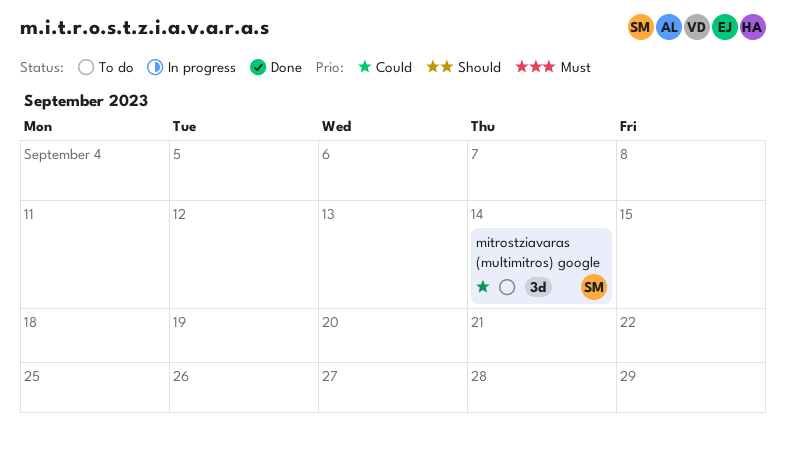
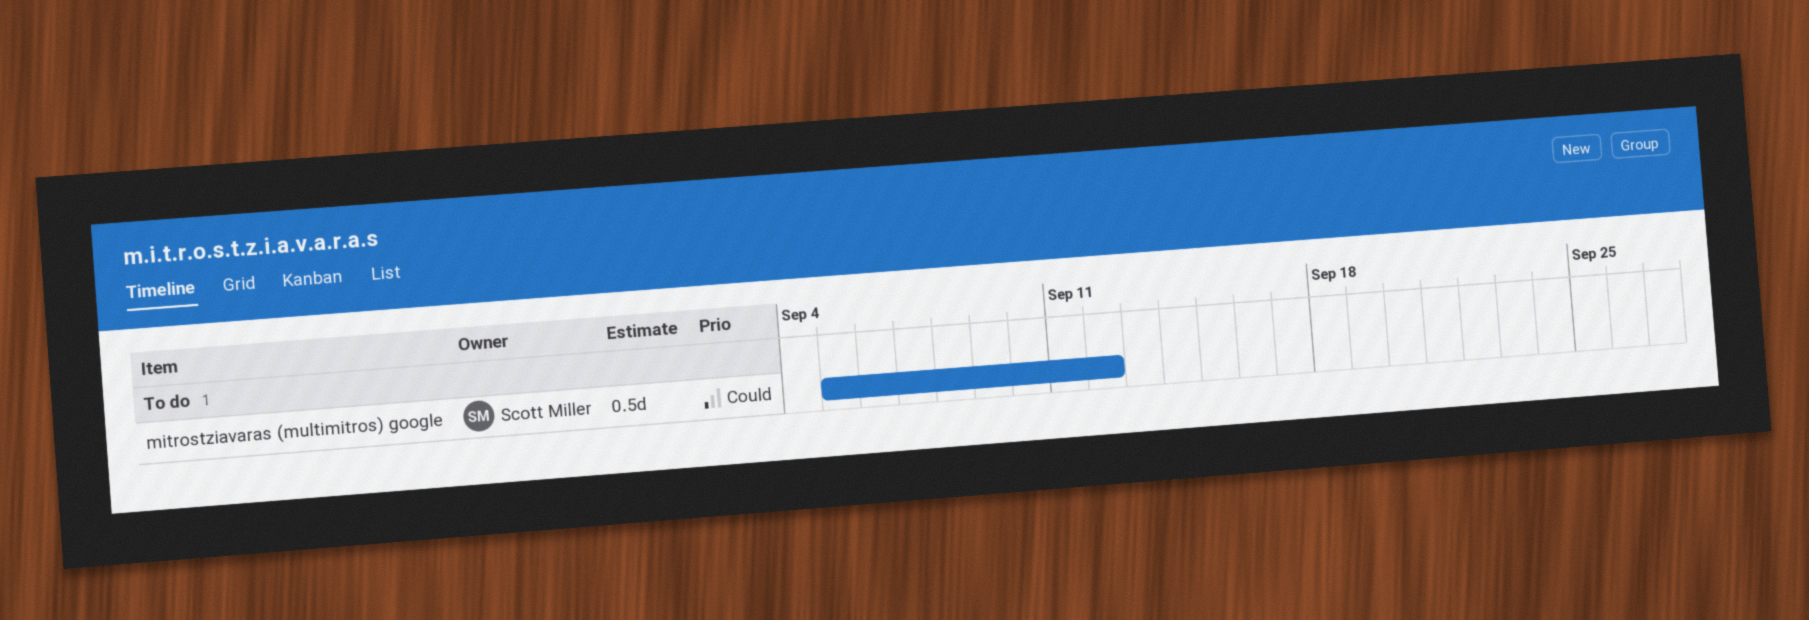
mitrostziavaras (multimitros) google, estimate: 3d -> 0.5d
mitrostziavaras (multimitros) google, due: Sep 14 -> Sep 12

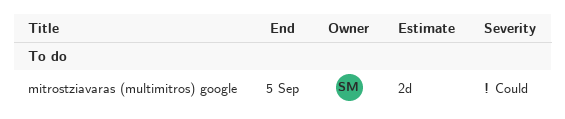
mitrostziavaras (multimitros) google, estimate: 0.5d -> 2d
mitrostziavaras (multimitros) google, due: Sep 12 -> Sep 5

